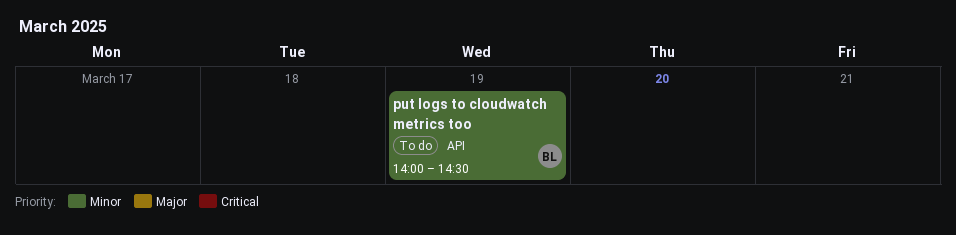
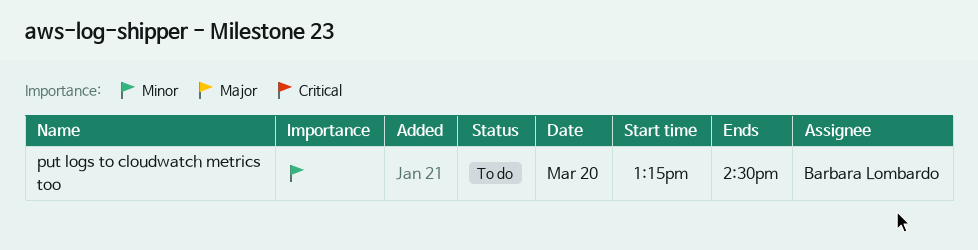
put logs to cloudwatch metrics too, day: Mar 19 -> Mar 20
put logs to cloudwatch metrics too, begins: 14:00 -> 13:15

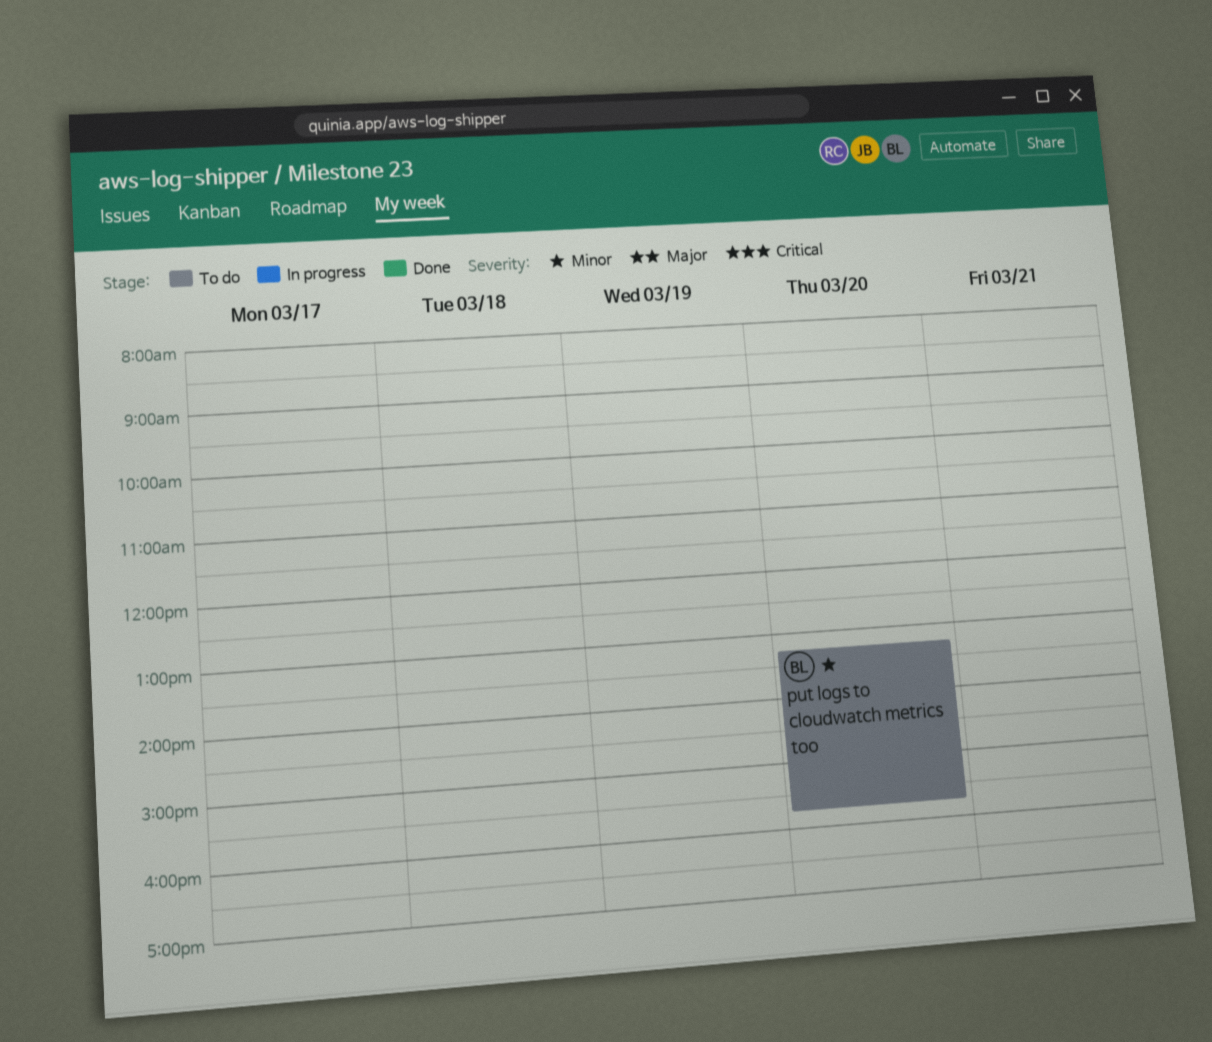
put logs to cloudwatch metrics too, ends: 14:30 -> 15:45

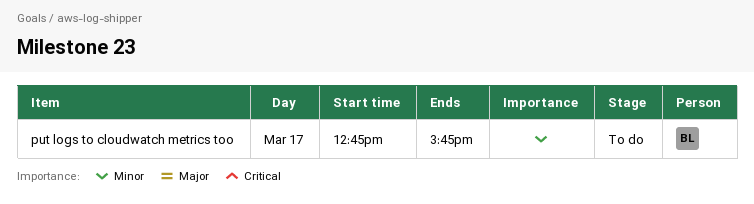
put logs to cloudwatch metrics too, day: Mar 20 -> Mar 17
put logs to cloudwatch metrics too, begins: 13:15 -> 12:45

